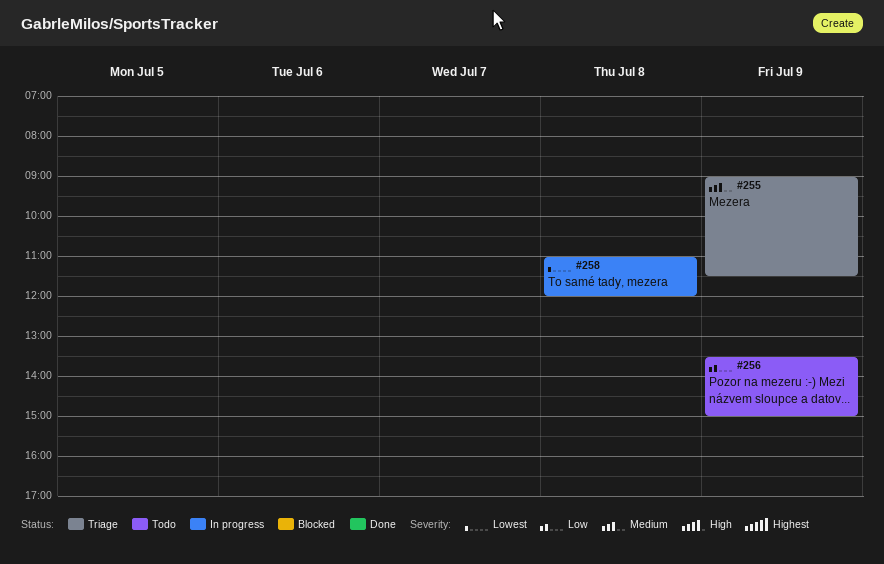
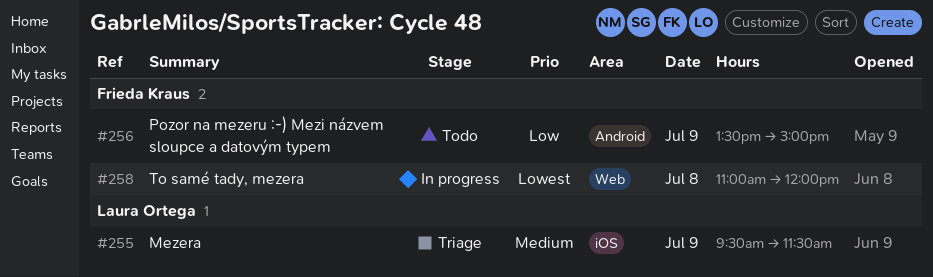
#255, begins: 09:00 -> 09:30

